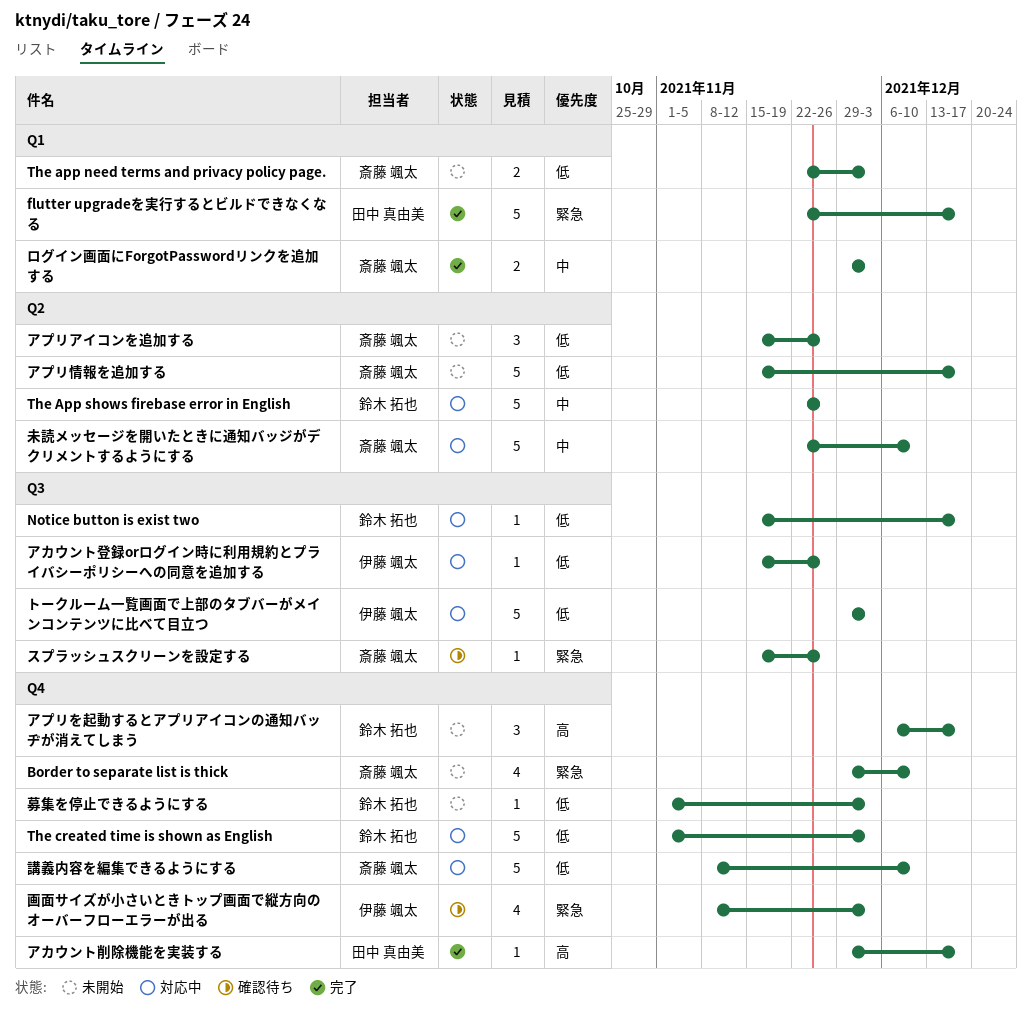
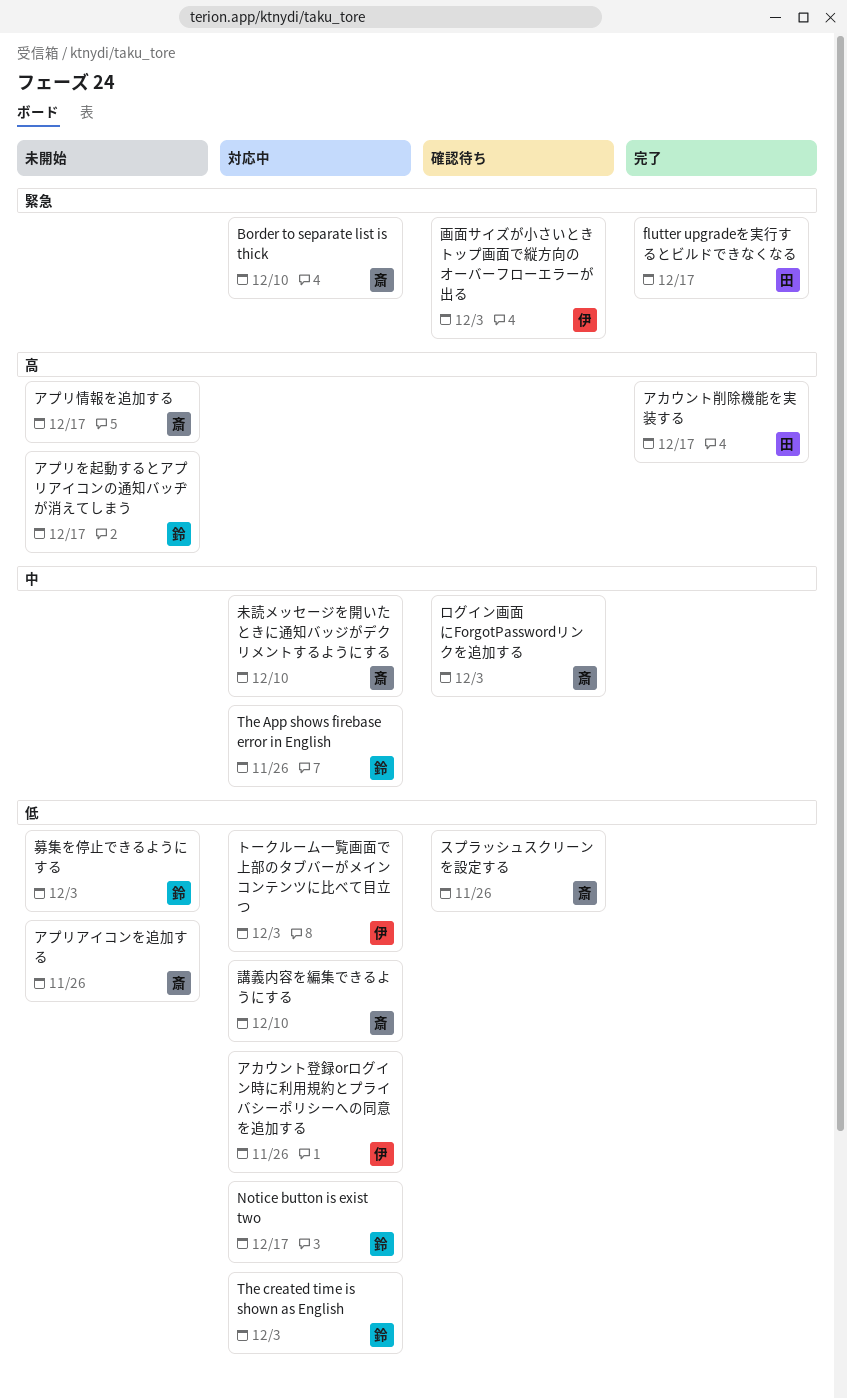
Border to separate list is thick, status: 未開始 -> 対応中
The app need terms and privacy policy page.: present -> none
アプリ情報を追加する, priority: 低 -> 高
スプラッシュスクリーンを設定する, priority: 緊急 -> 低
ログイン画面にForgotPasswordリンクを追加する, status: 完了 -> 確認待ち

